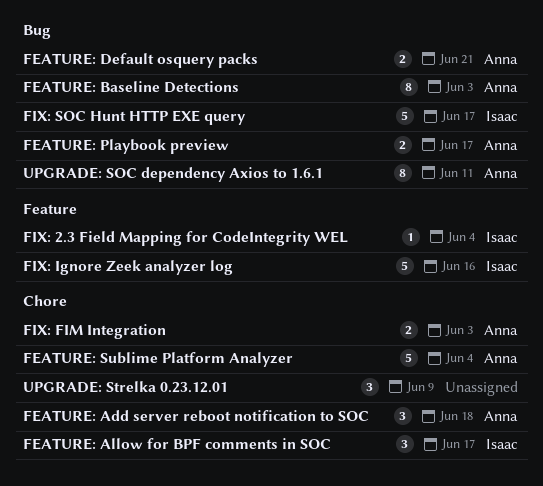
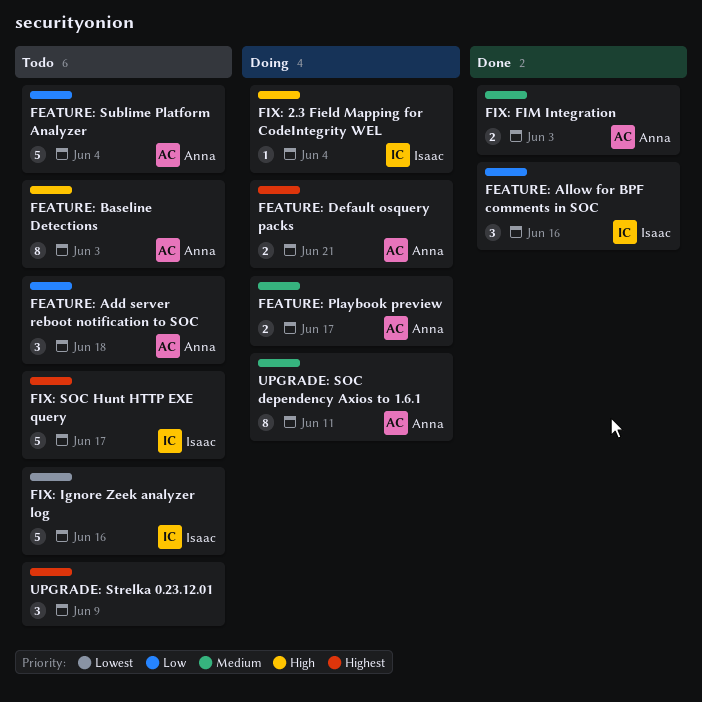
FEATURE: Allow for BPF comments in SOC, due: Jun 17 -> Jun 16

